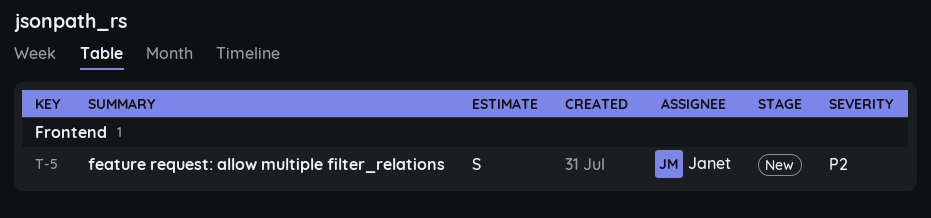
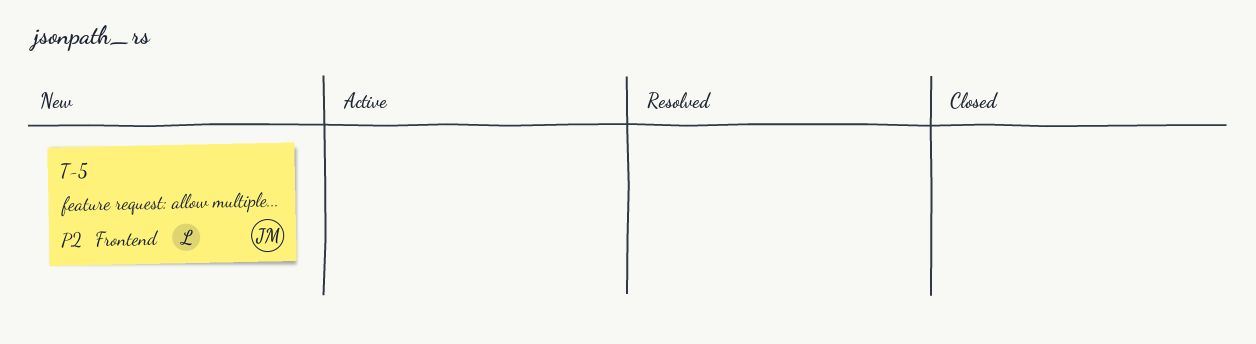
T-5, estimate: S -> L

